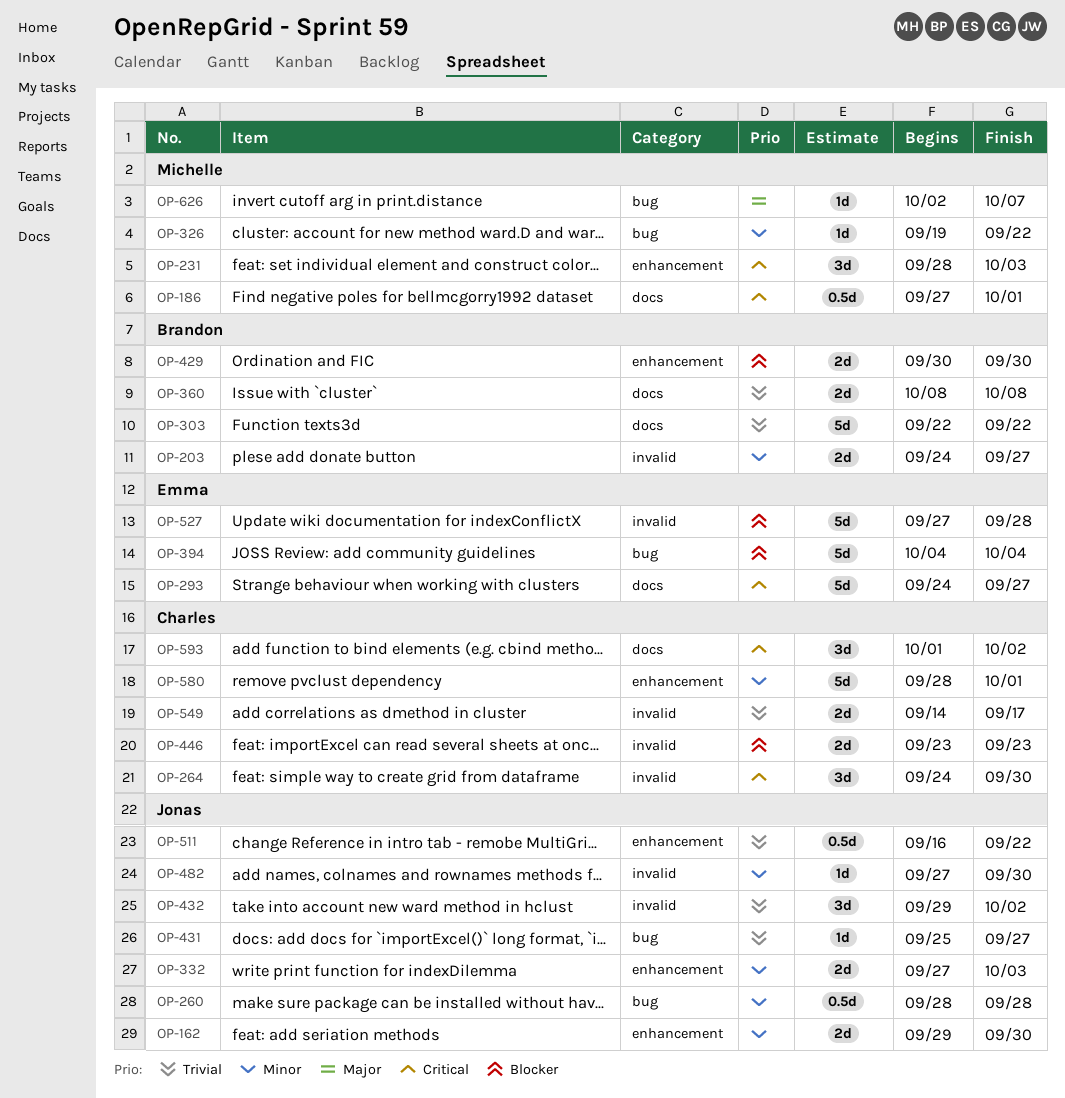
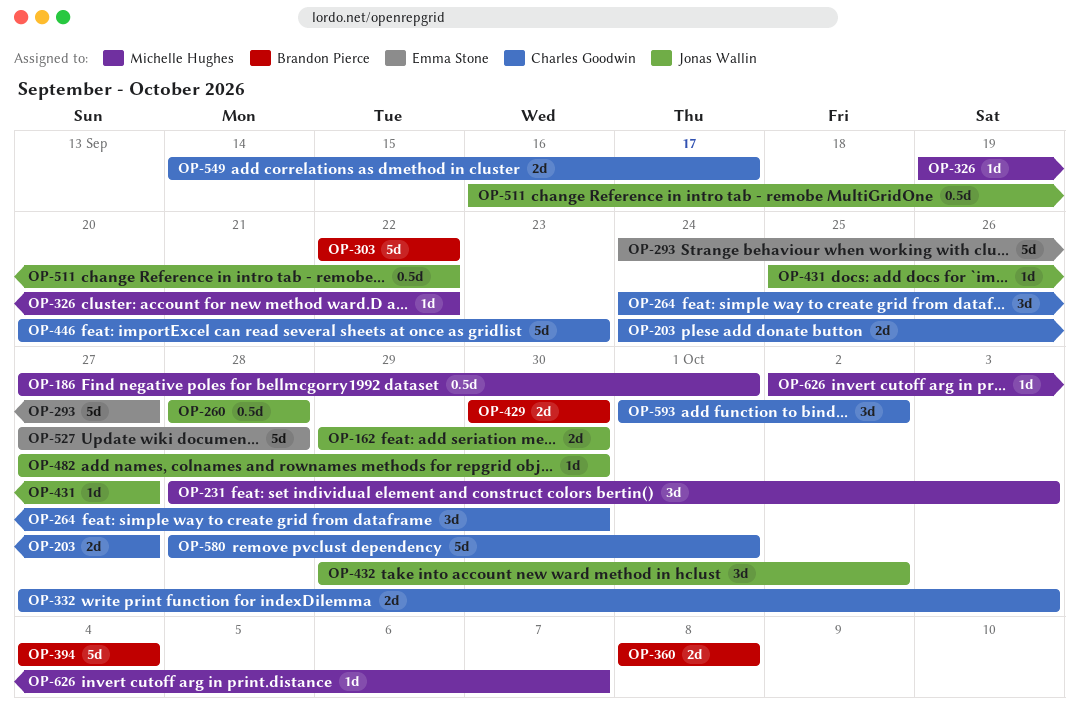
OP-203, owner: Brandon Pierce -> Charles Goodwin
OP-332, owner: Jonas Wallin -> Charles Goodwin
OP-394, owner: Emma Stone -> Brandon Pierce
OP-446, estimate: 2d -> 5d
OP-446, start: Sep 23 -> Sep 20

